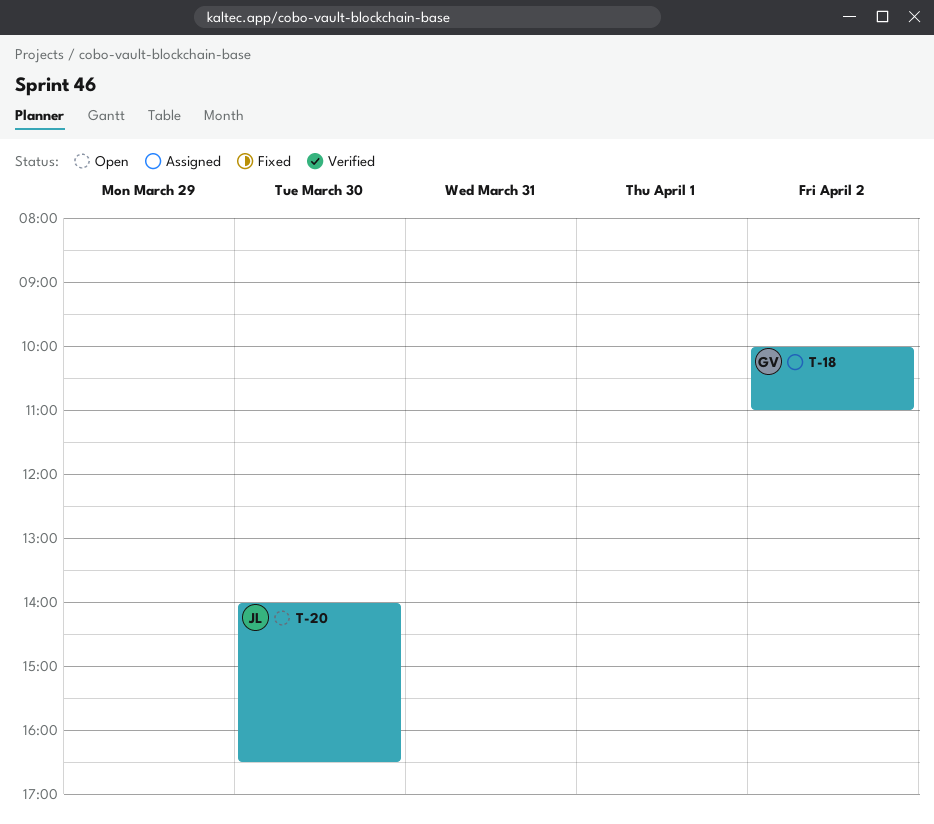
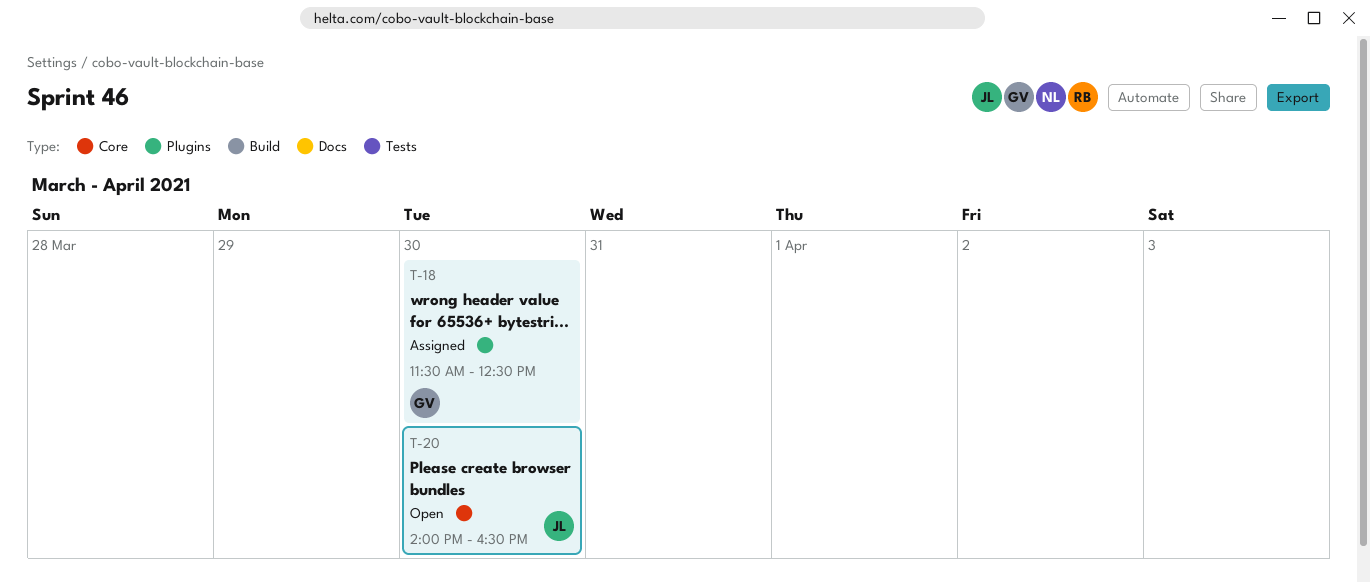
T-18, day: Apr 2 -> Mar 30
T-18, begins: 10:00 -> 11:30
T-18, ends: 11:00 -> 12:30

